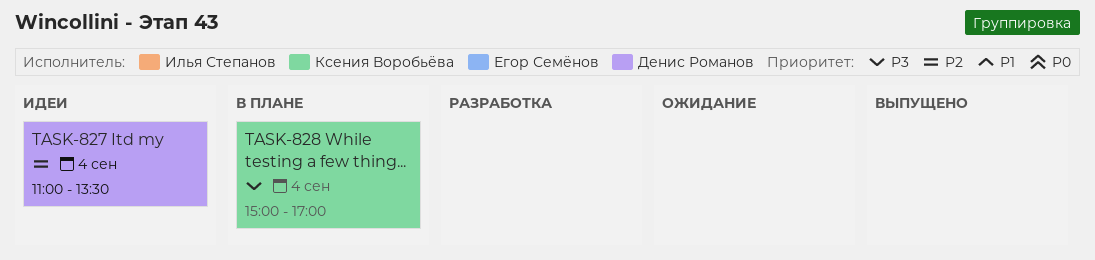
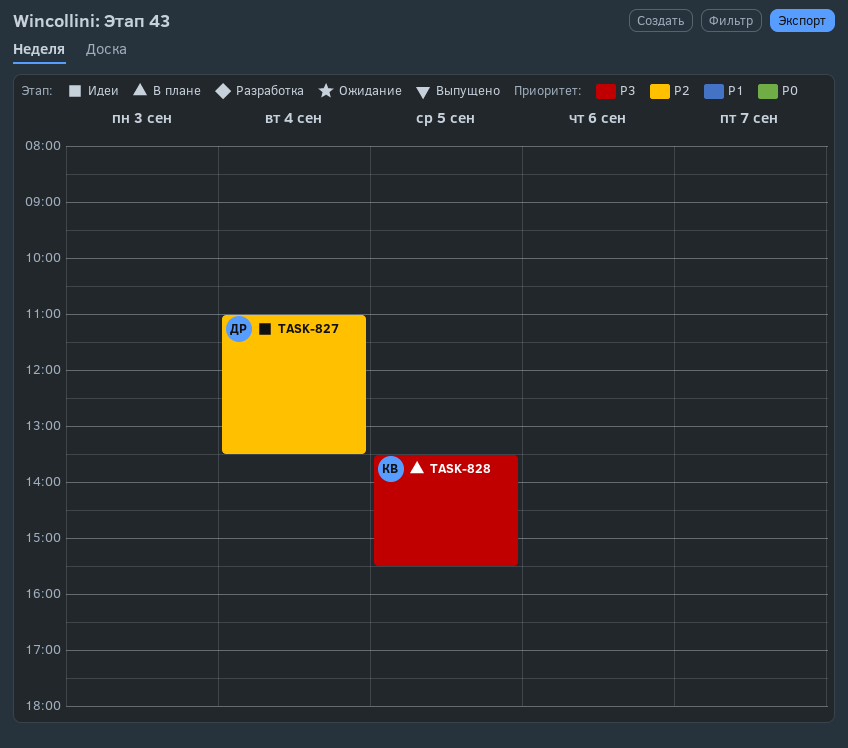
TASK-828, day: Sep 4 -> Sep 5
TASK-828, begins: 15:00 -> 13:30
TASK-828, ends: 17:00 -> 15:30

